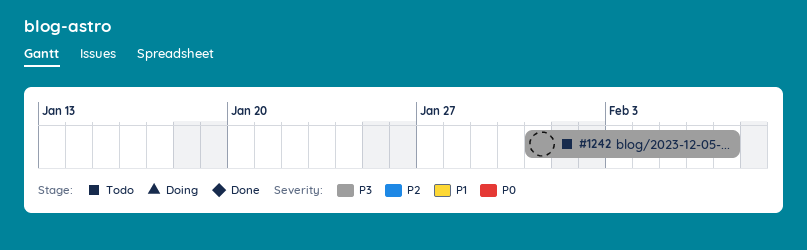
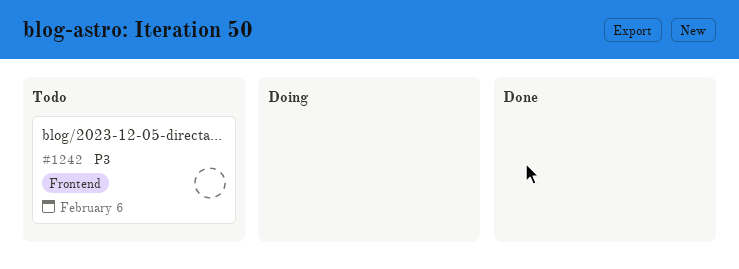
#1242, due: Feb 7 -> Feb 6

